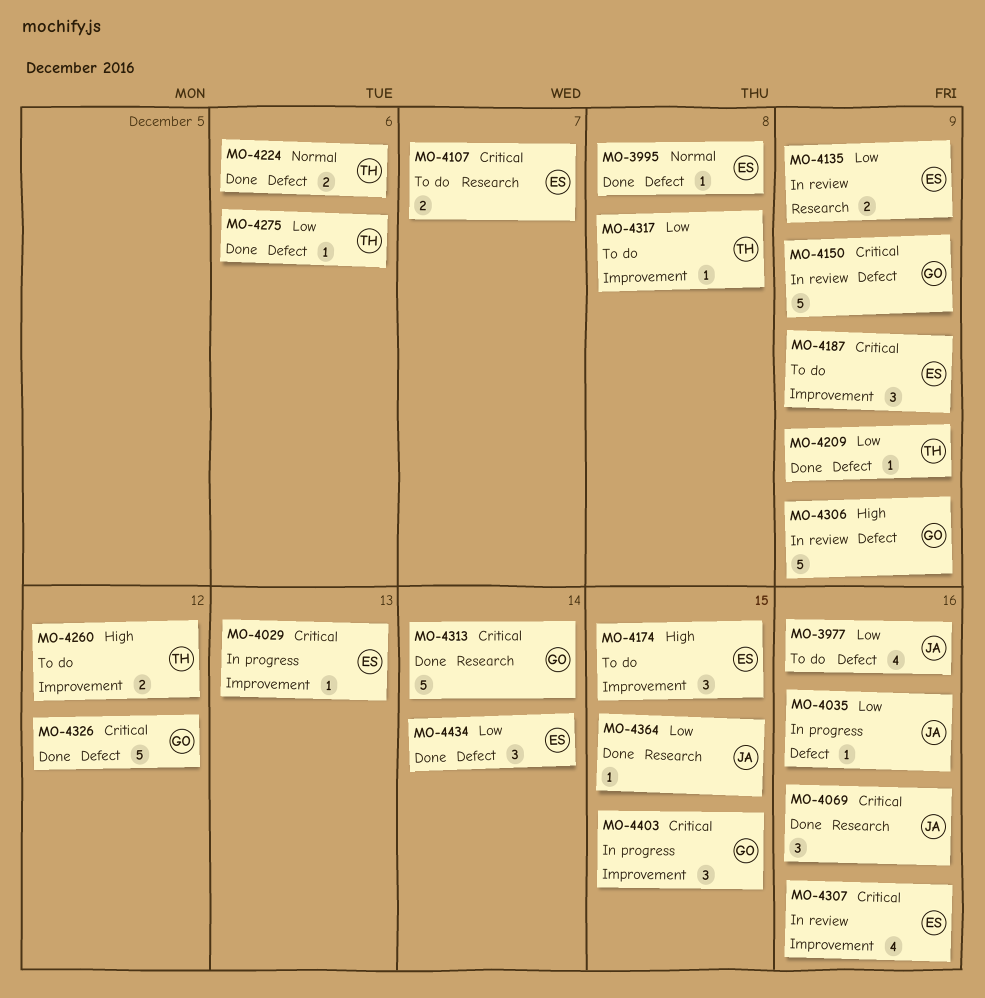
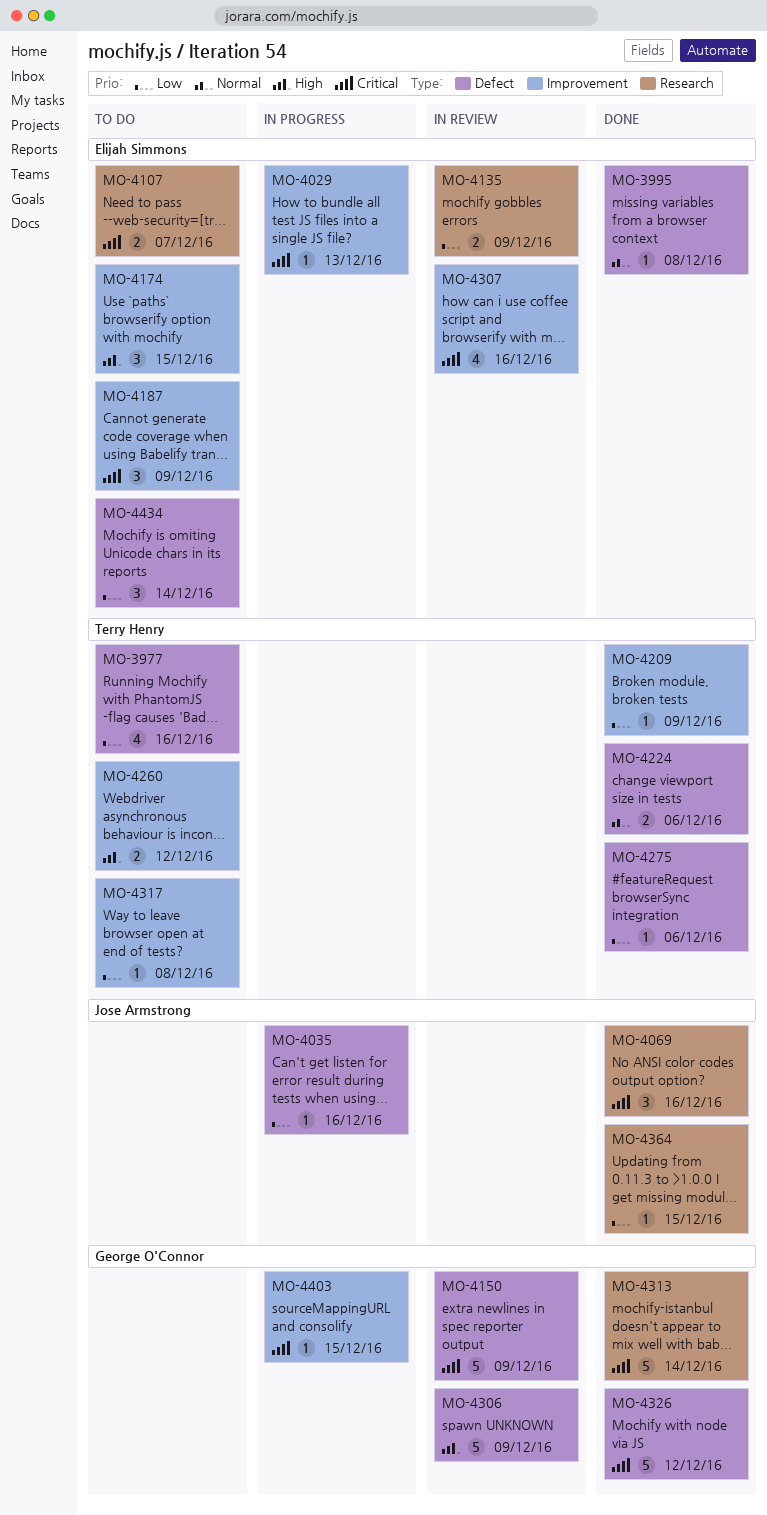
MO-3977, owner: Jose Armstrong -> Terry Henry
MO-4209, label: Defect -> Improvement
MO-4403, estimate: 3 -> 1
MO-4434, status: Done -> To do

